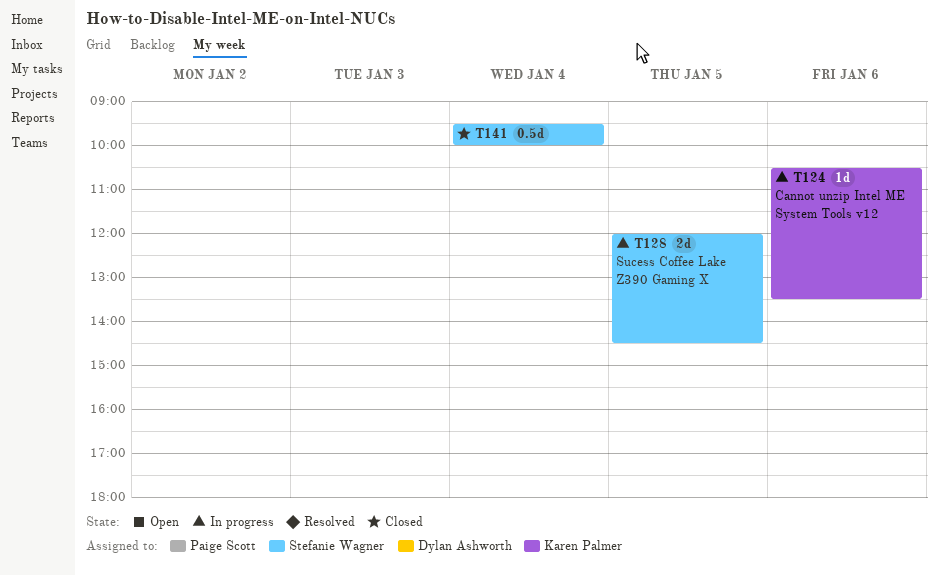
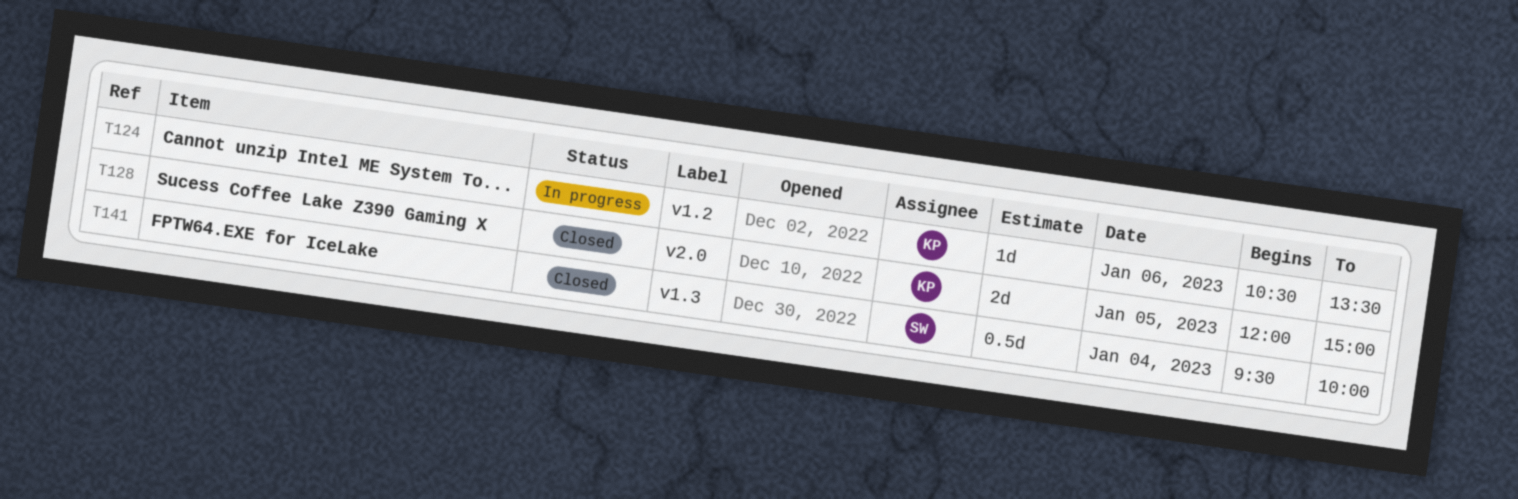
T128, status: In progress -> Closed
T128, owner: Stefanie Wagner -> Karen Palmer
T128, ends: 14:30 -> 15:00

